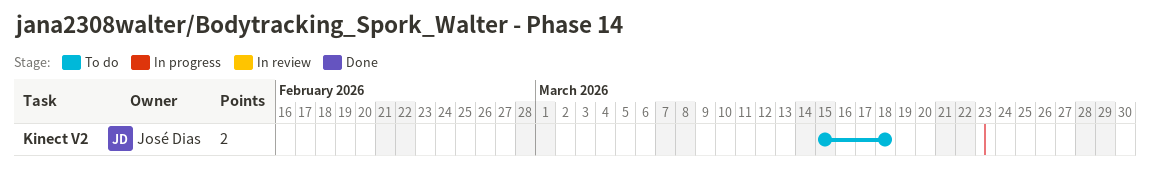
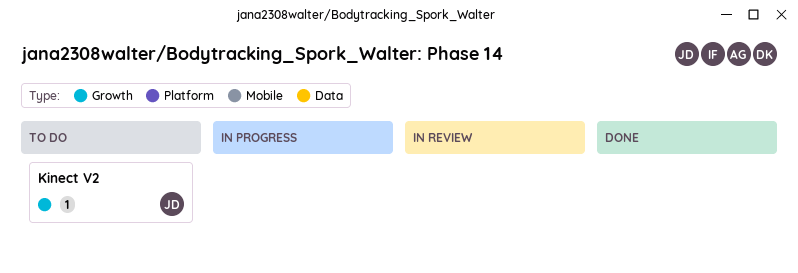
Kinect V2, estimate: 2 -> 1

